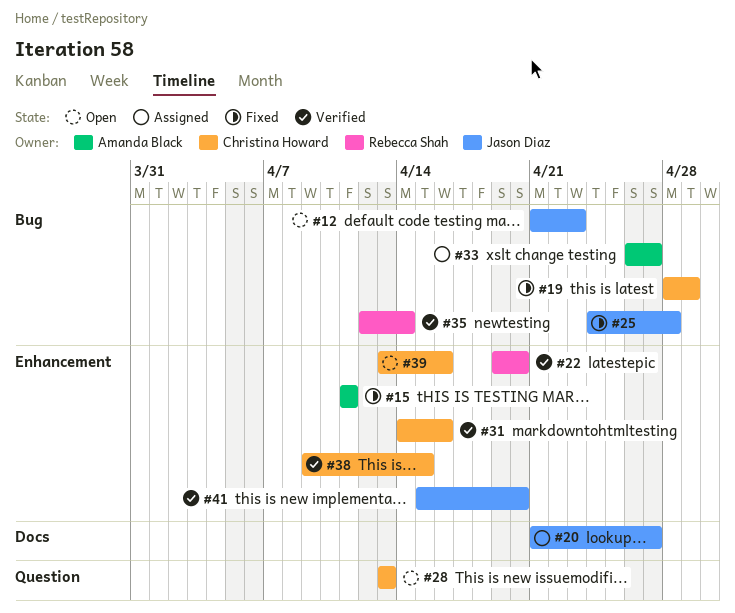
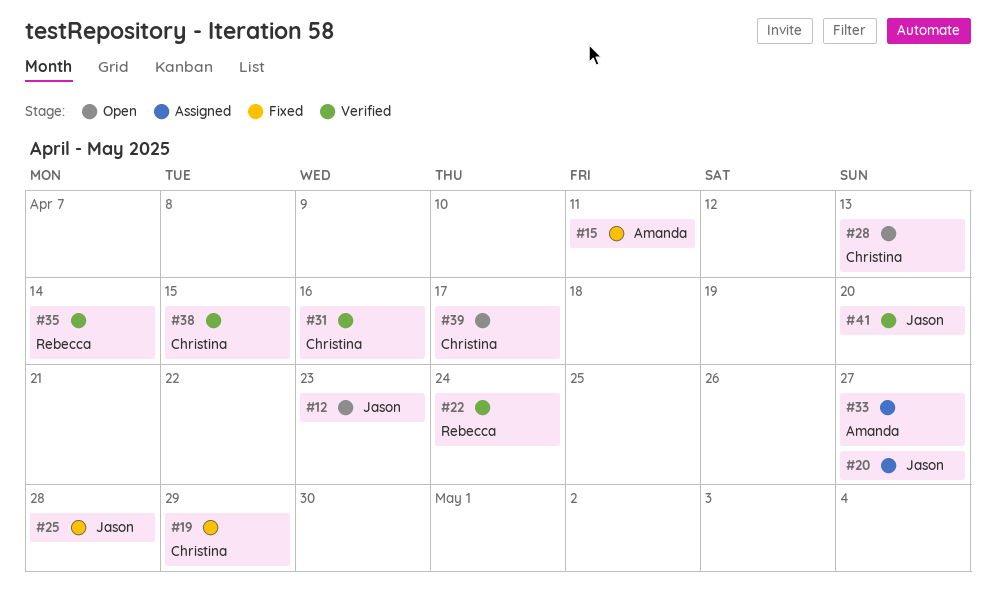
#22, due: Apr 20 -> Apr 24
#39, due: Apr 16 -> Apr 17

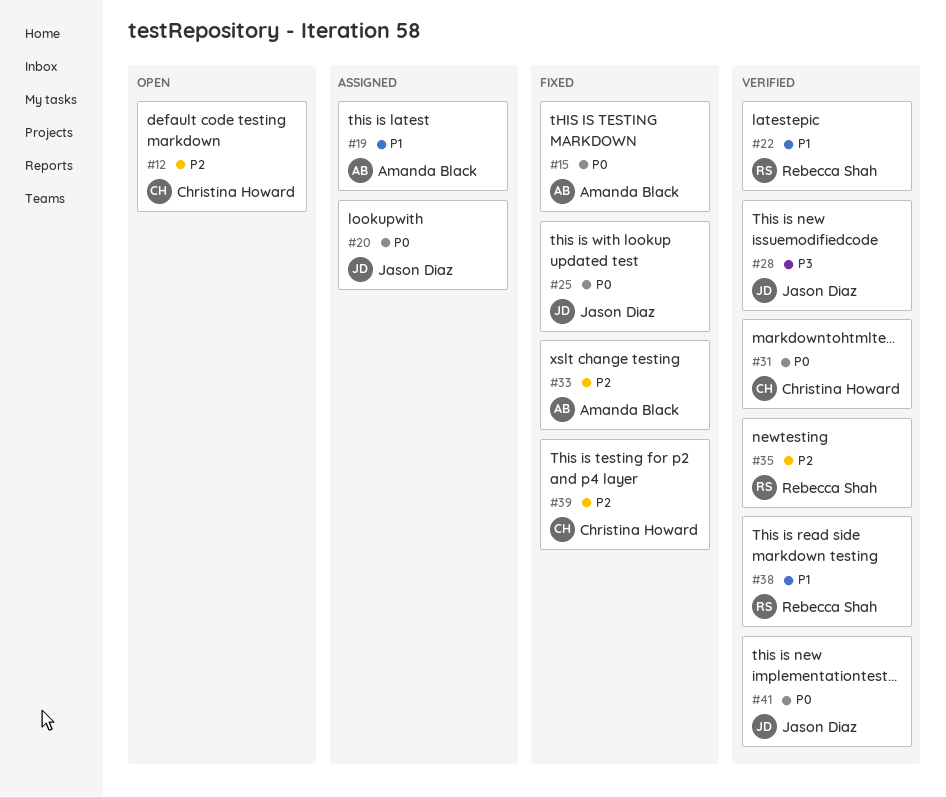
#12, owner: Jason Diaz -> Christina Howard
#19, status: Fixed -> Assigned
#19, owner: Christina Howard -> Amanda Black
#28, status: Open -> Verified
#28, owner: Christina Howard -> Jason Diaz
#33, status: Assigned -> Fixed
#38, owner: Christina Howard -> Rebecca Shah
#39, status: Open -> Fixed

